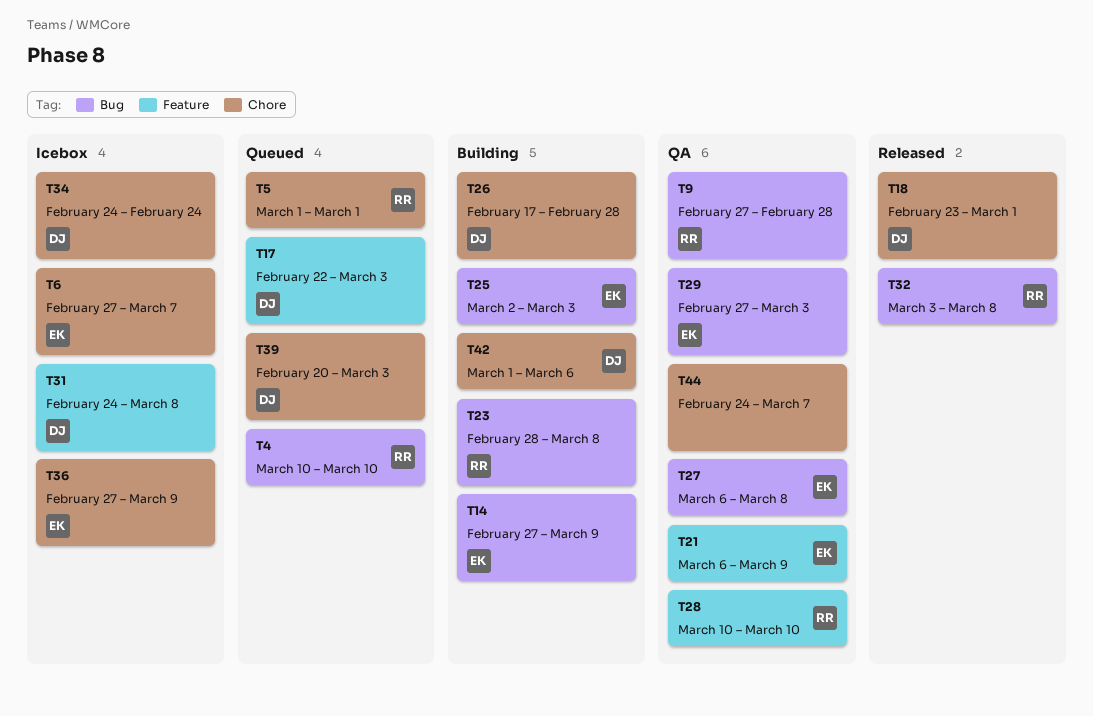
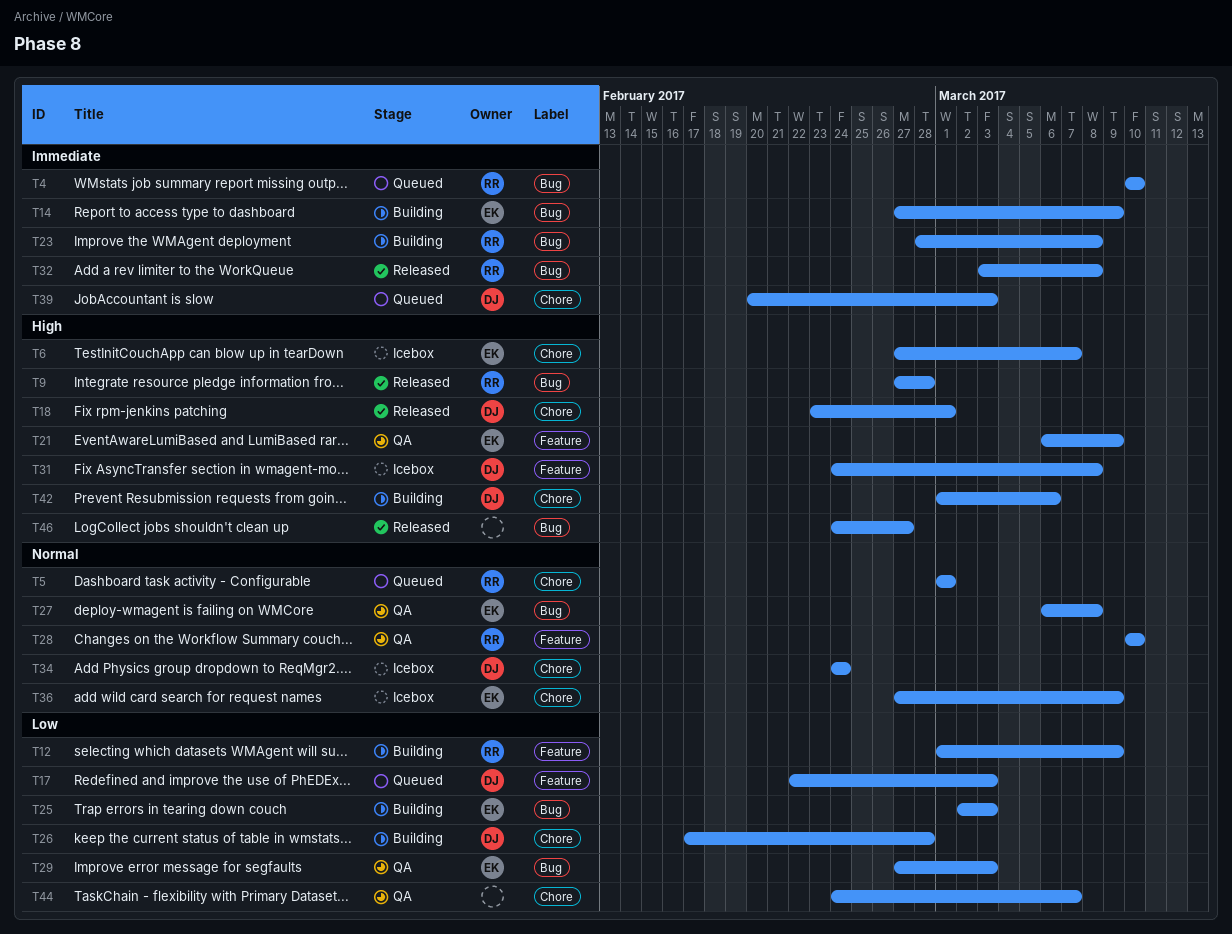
T9, status: QA -> Released
T12: none -> present
T46: none -> present

